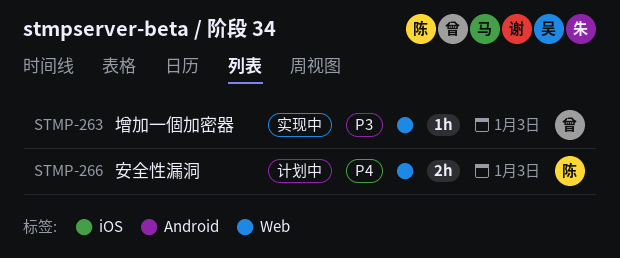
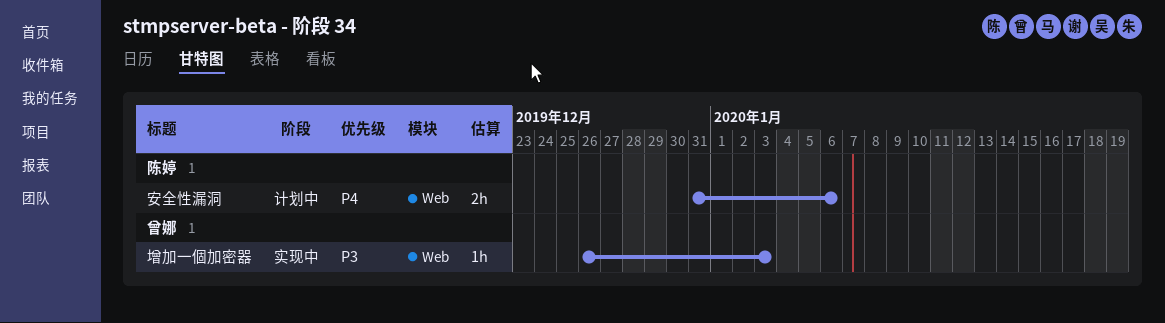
安全性漏洞, due: Jan 3 -> Jan 6

